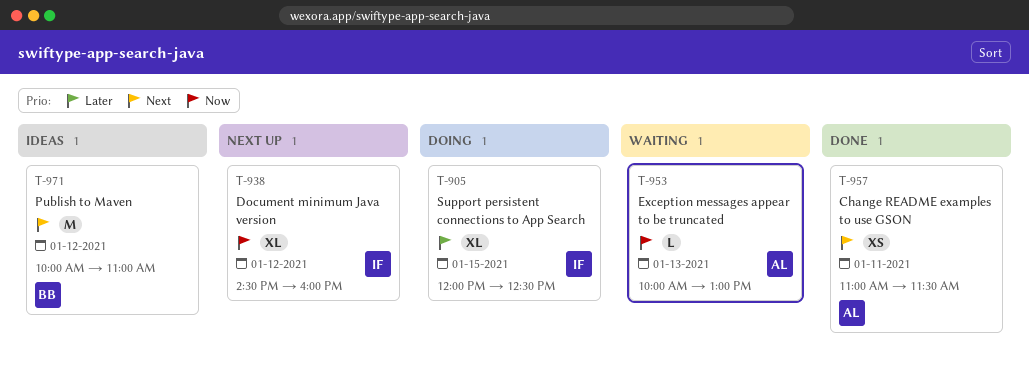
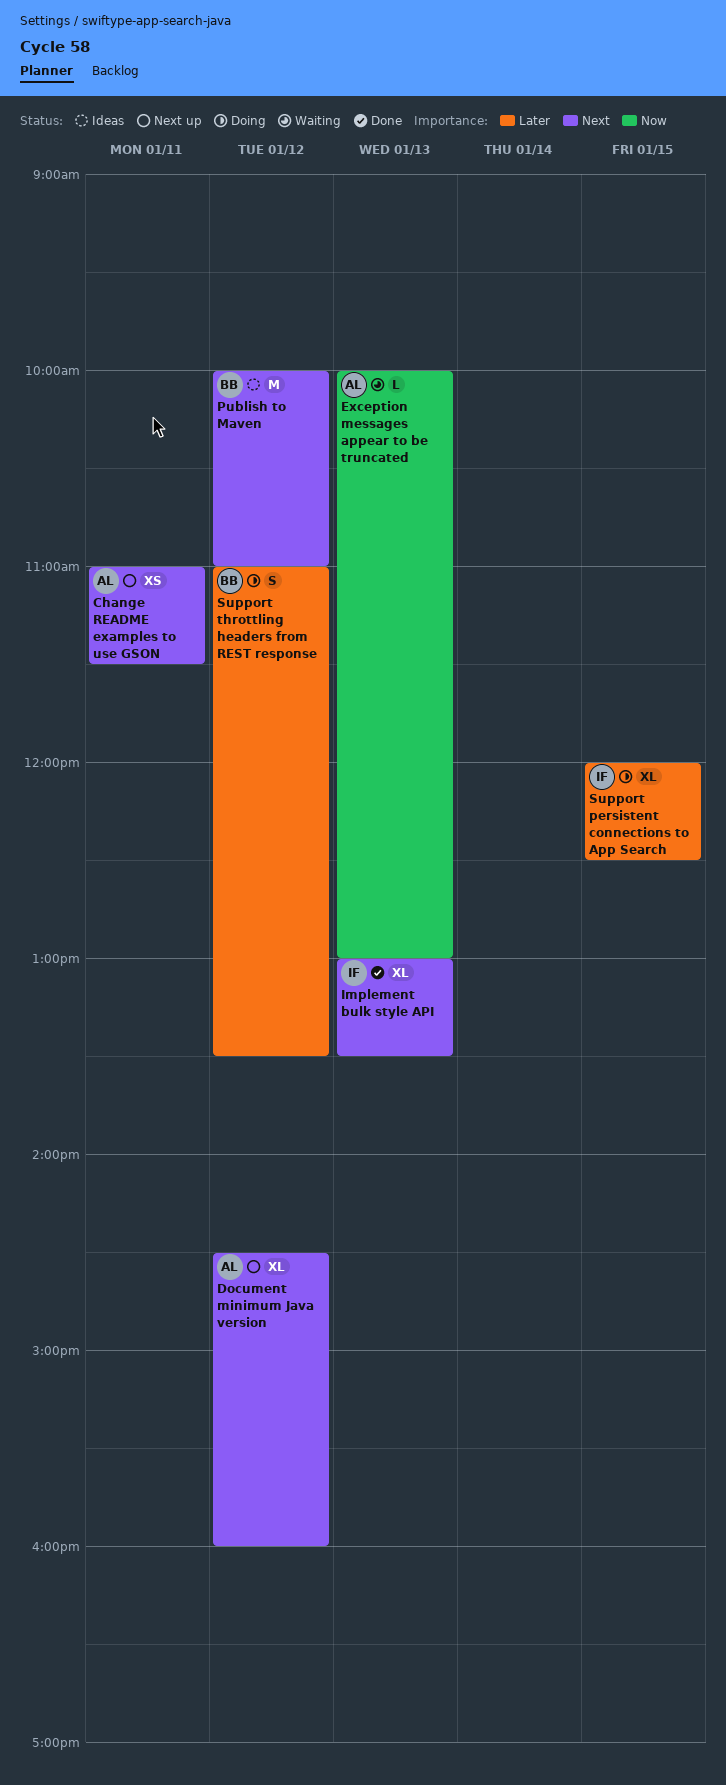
Change README examples to use GSON, status: Done -> Next up
Document minimum Java version, owner: IF -> AL
Document minimum Java version, priority: Now -> Next
Implement bulk style API: none -> present
Support throttling headers from REST response: none -> present

